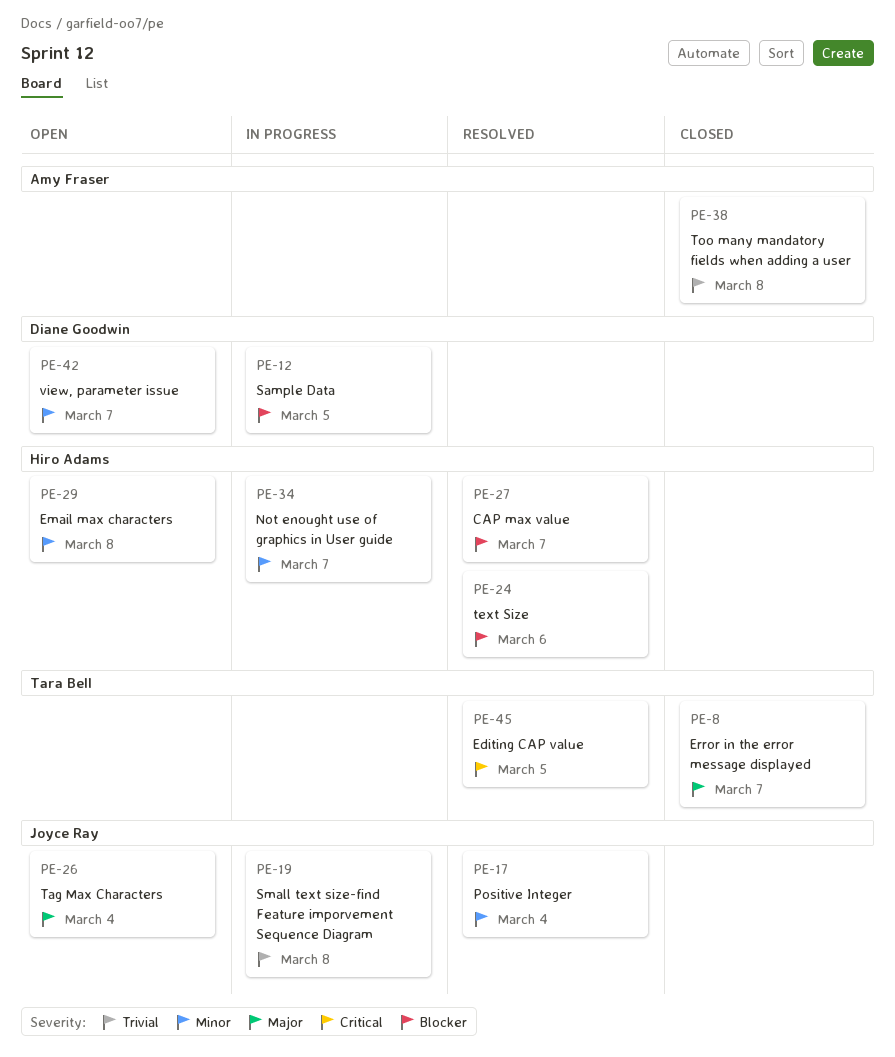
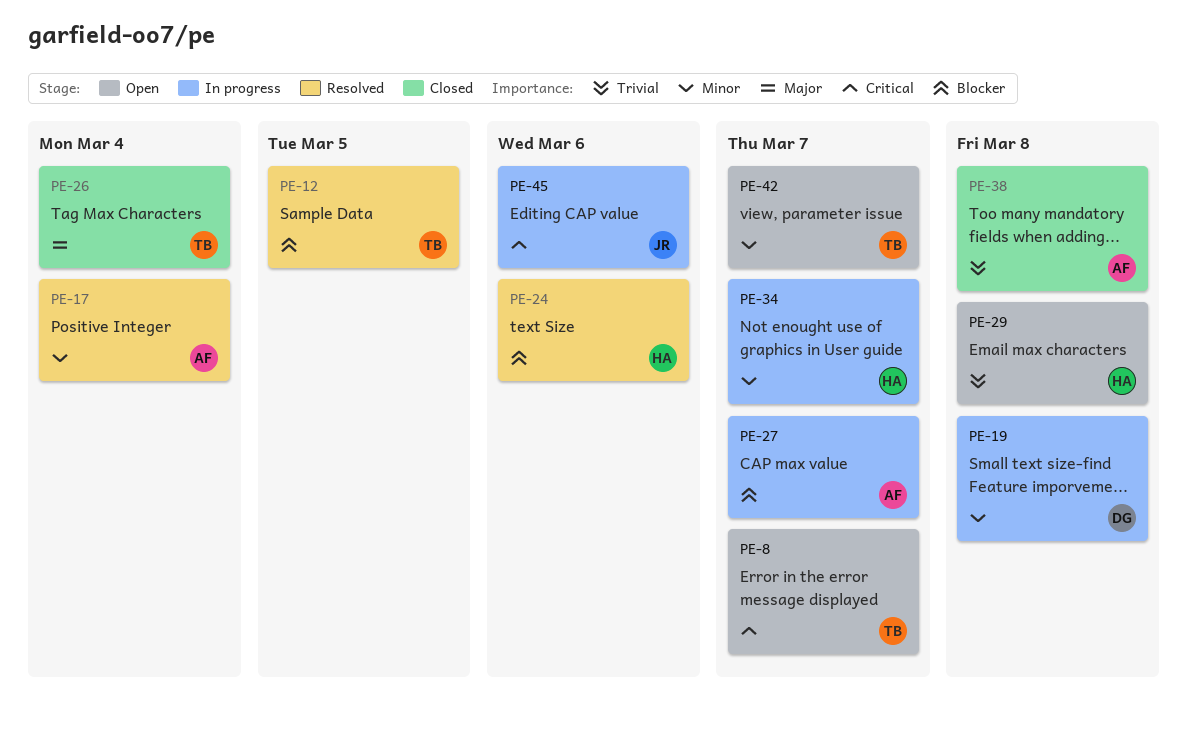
PE-8, status: Closed -> Open
PE-8, priority: Major -> Critical
PE-12, status: In progress -> Resolved
PE-12, owner: Diane Goodwin -> Tara Bell
PE-17, owner: Joyce Ray -> Amy Fraser
PE-19, owner: Joyce Ray -> Diane Goodwin
PE-19, priority: Trivial -> Minor
PE-26, status: Open -> Closed
PE-26, owner: Joyce Ray -> Tara Bell
PE-27, status: Resolved -> In progress
PE-27, owner: Hiro Adams -> Amy Fraser
PE-29, priority: Minor -> Trivial
PE-42, owner: Diane Goodwin -> Tara Bell
PE-45, status: Resolved -> In progress
PE-45, owner: Tara Bell -> Joyce Ray
PE-45, due: Mar 5 -> Mar 6

